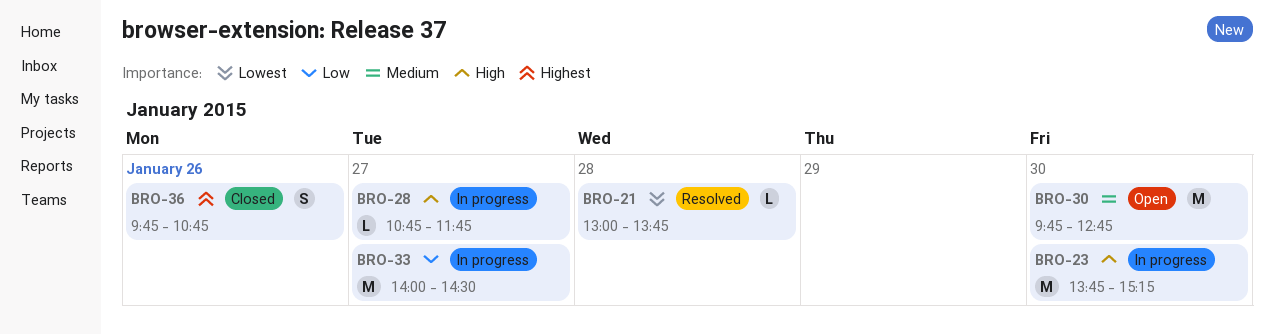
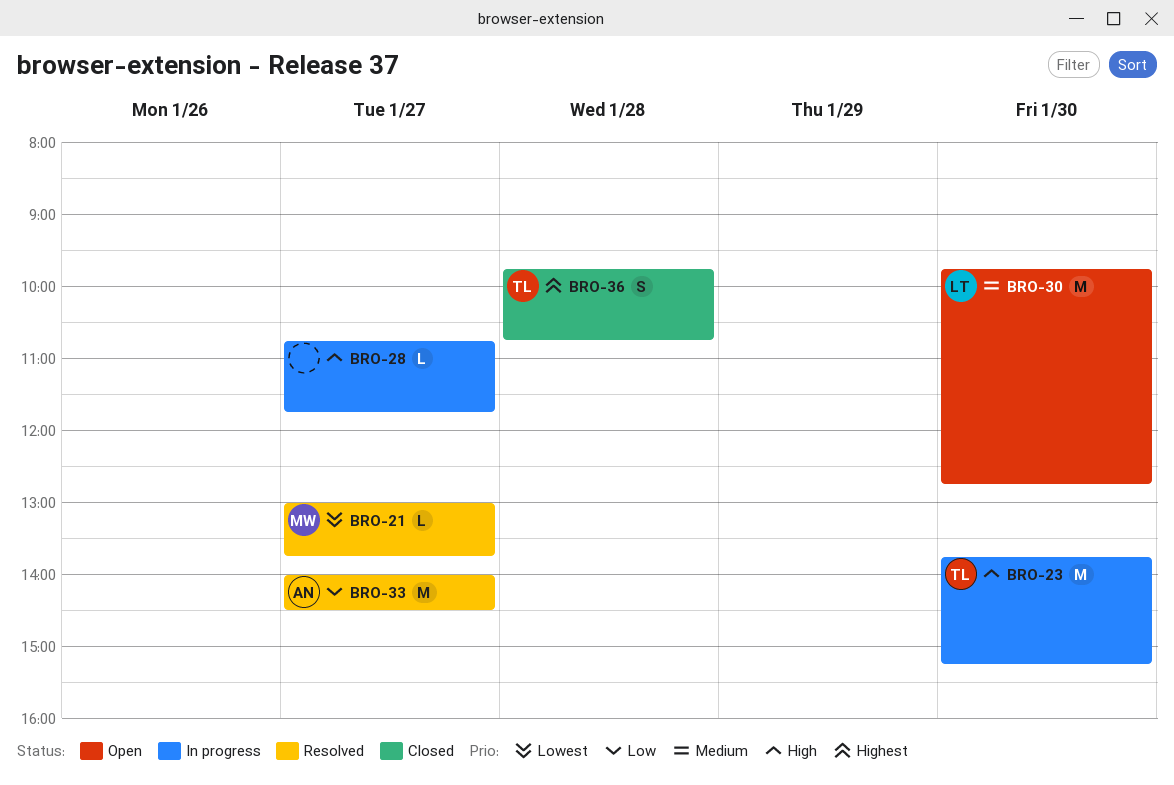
BRO-21, day: Jan 28 -> Jan 27
BRO-33, status: In progress -> Resolved
BRO-36, day: Jan 26 -> Jan 28

